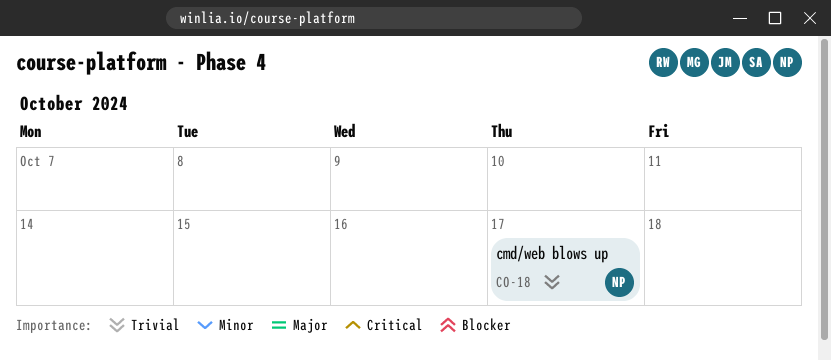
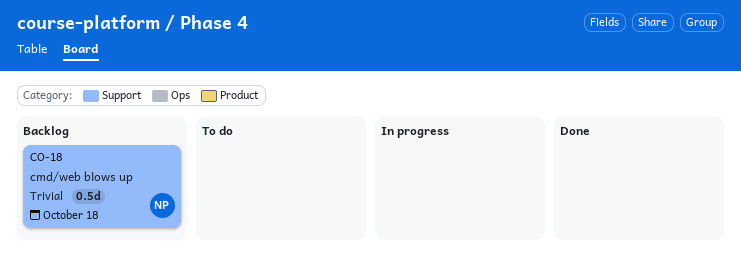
CO-18, due: Oct 17 -> Oct 18

